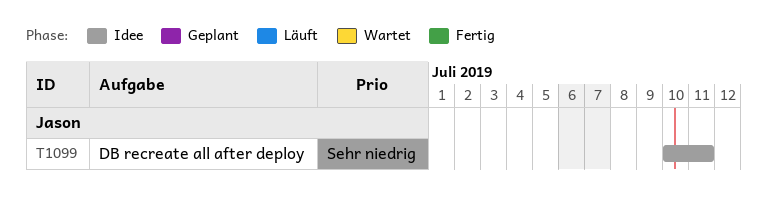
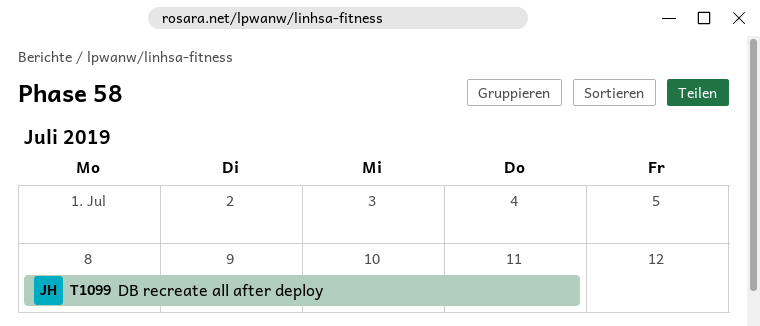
T1099, start: Jul 10 -> Jul 8

